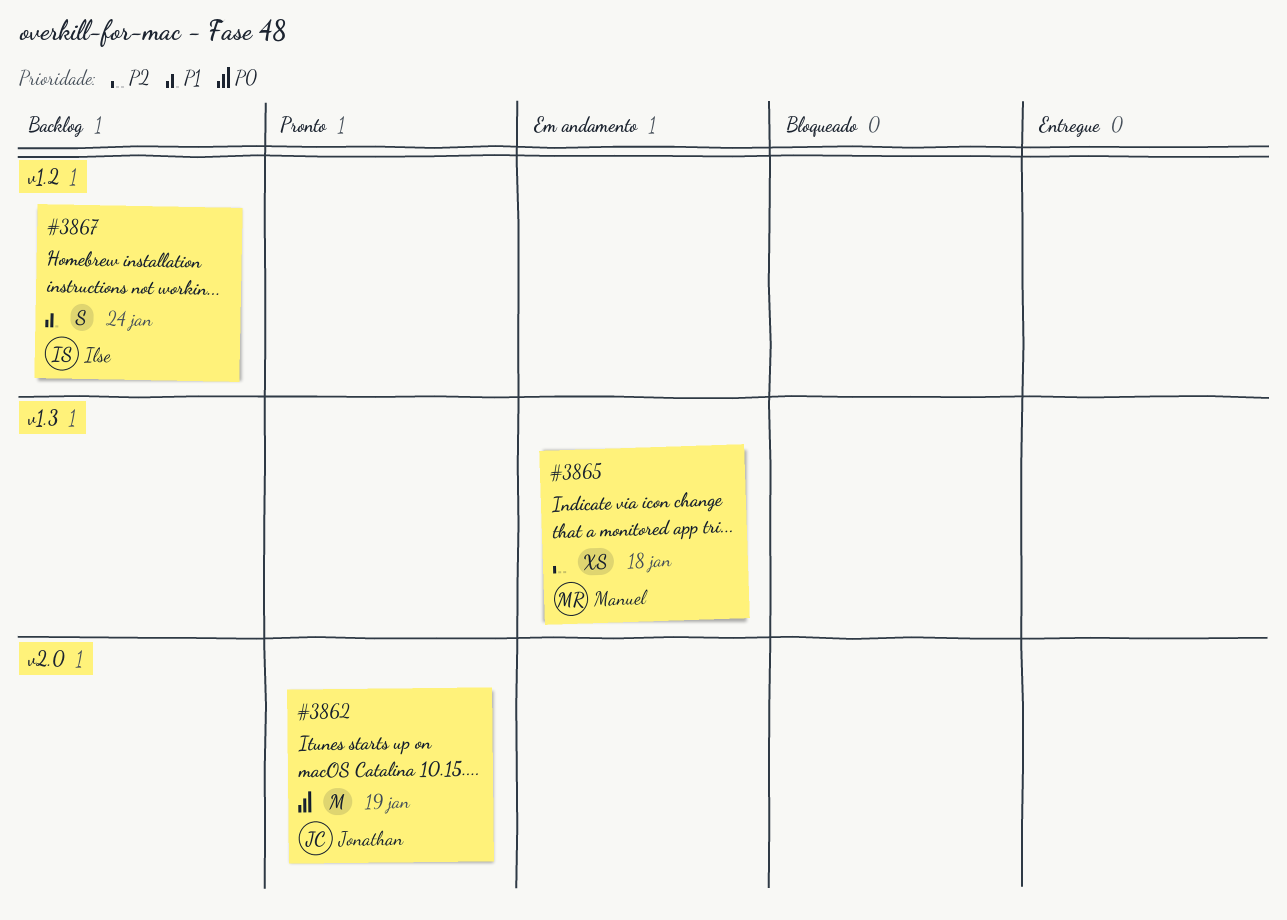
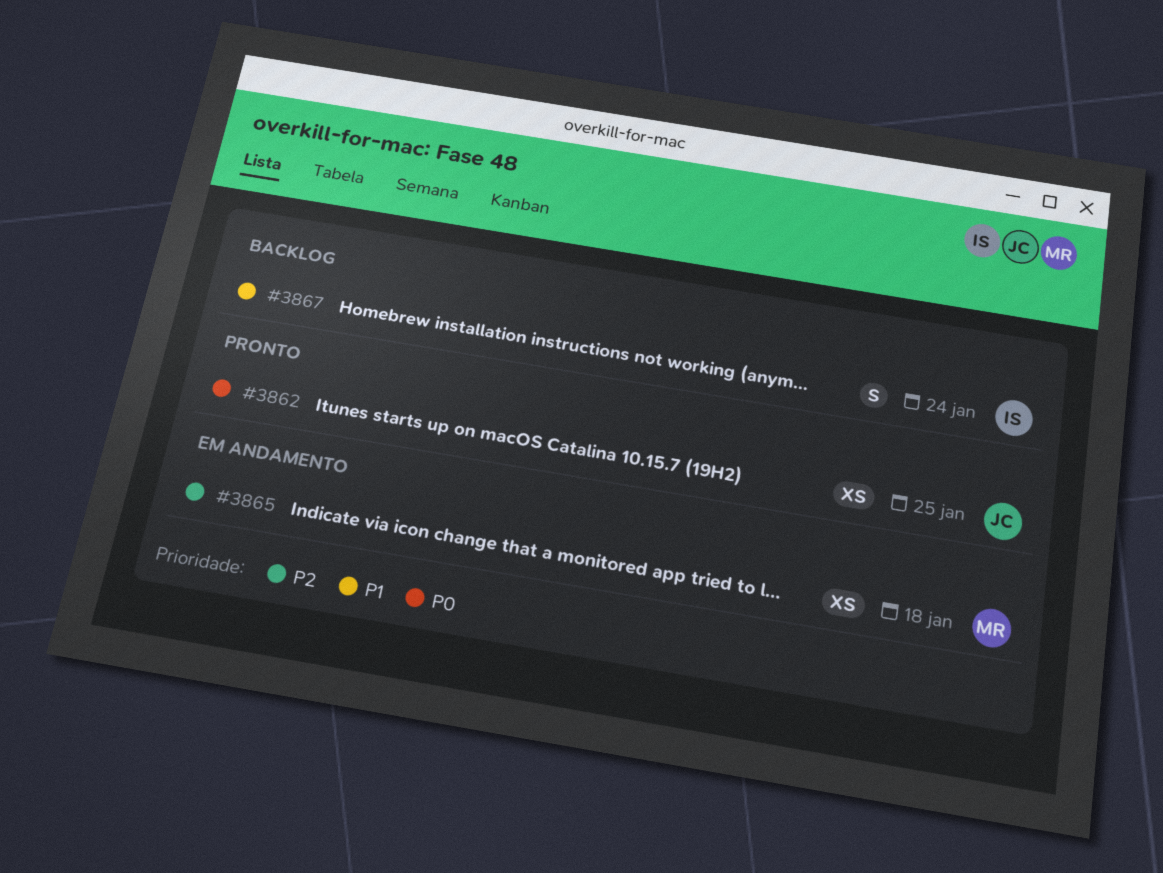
#3862, estimate: M -> XS
#3862, due: Jan 19 -> Jan 25

